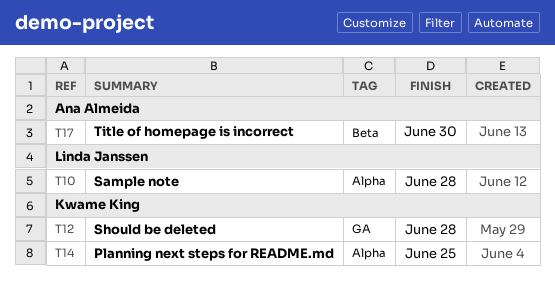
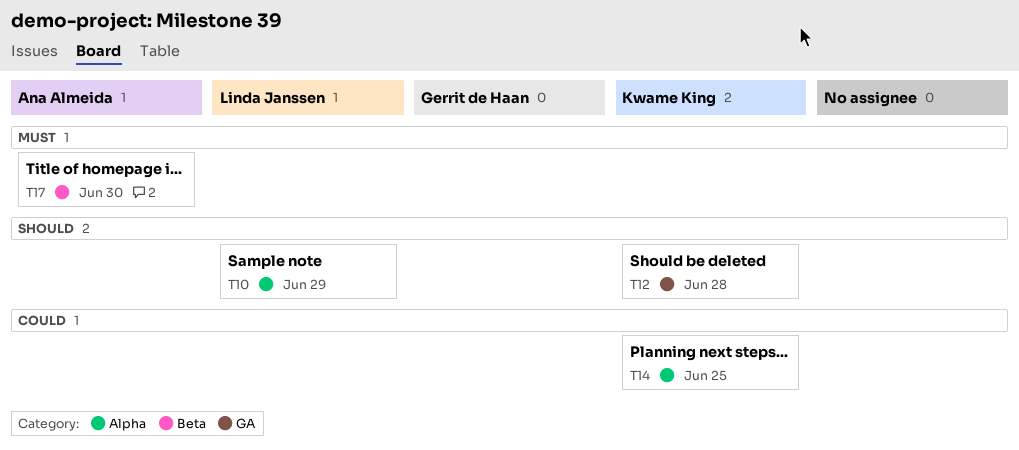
T10, due: Jun 28 -> Jun 29

